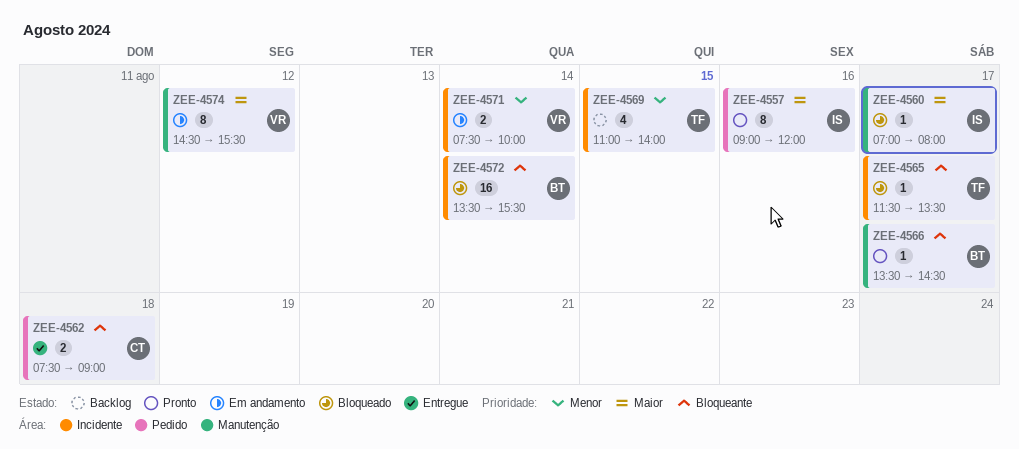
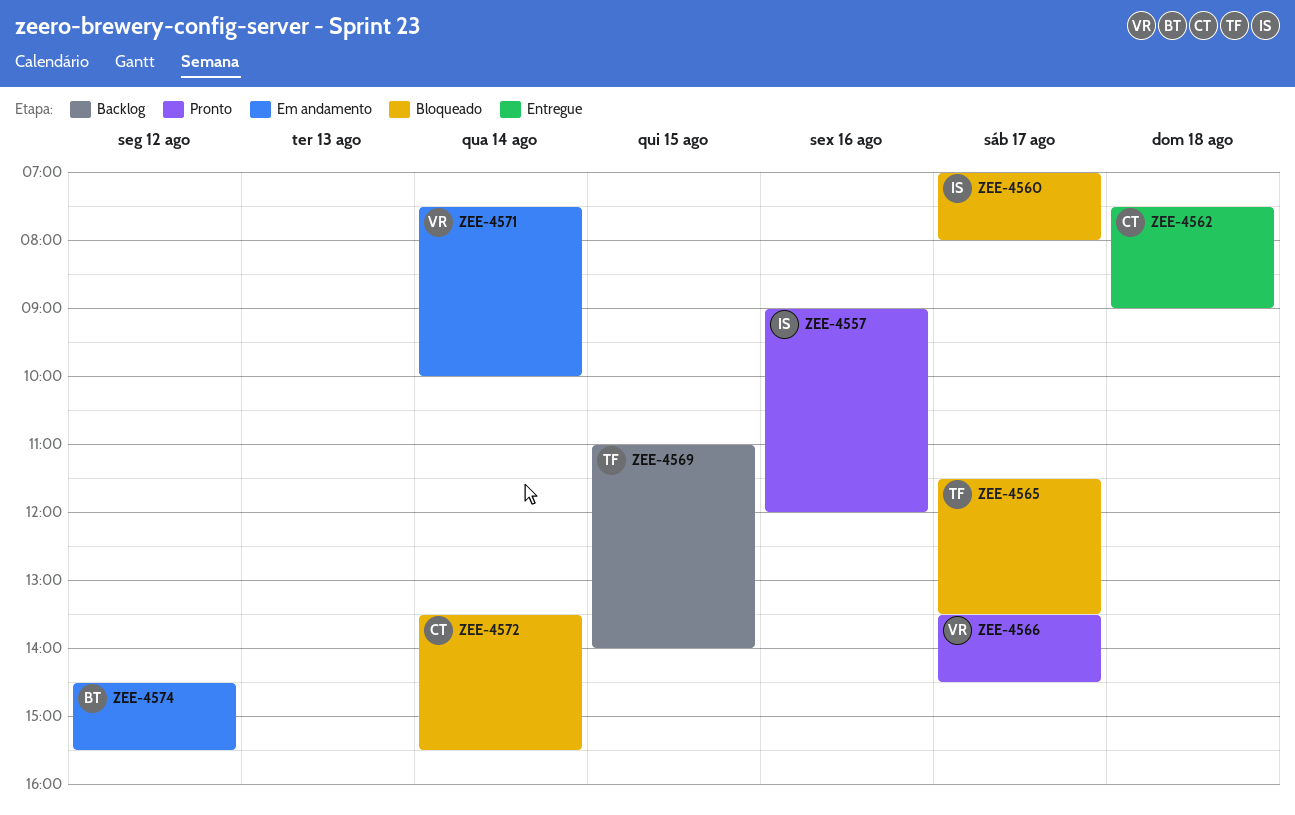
ZEE-4566, owner: BT -> VR
ZEE-4572, owner: BT -> CT
ZEE-4574, owner: VR -> BT

